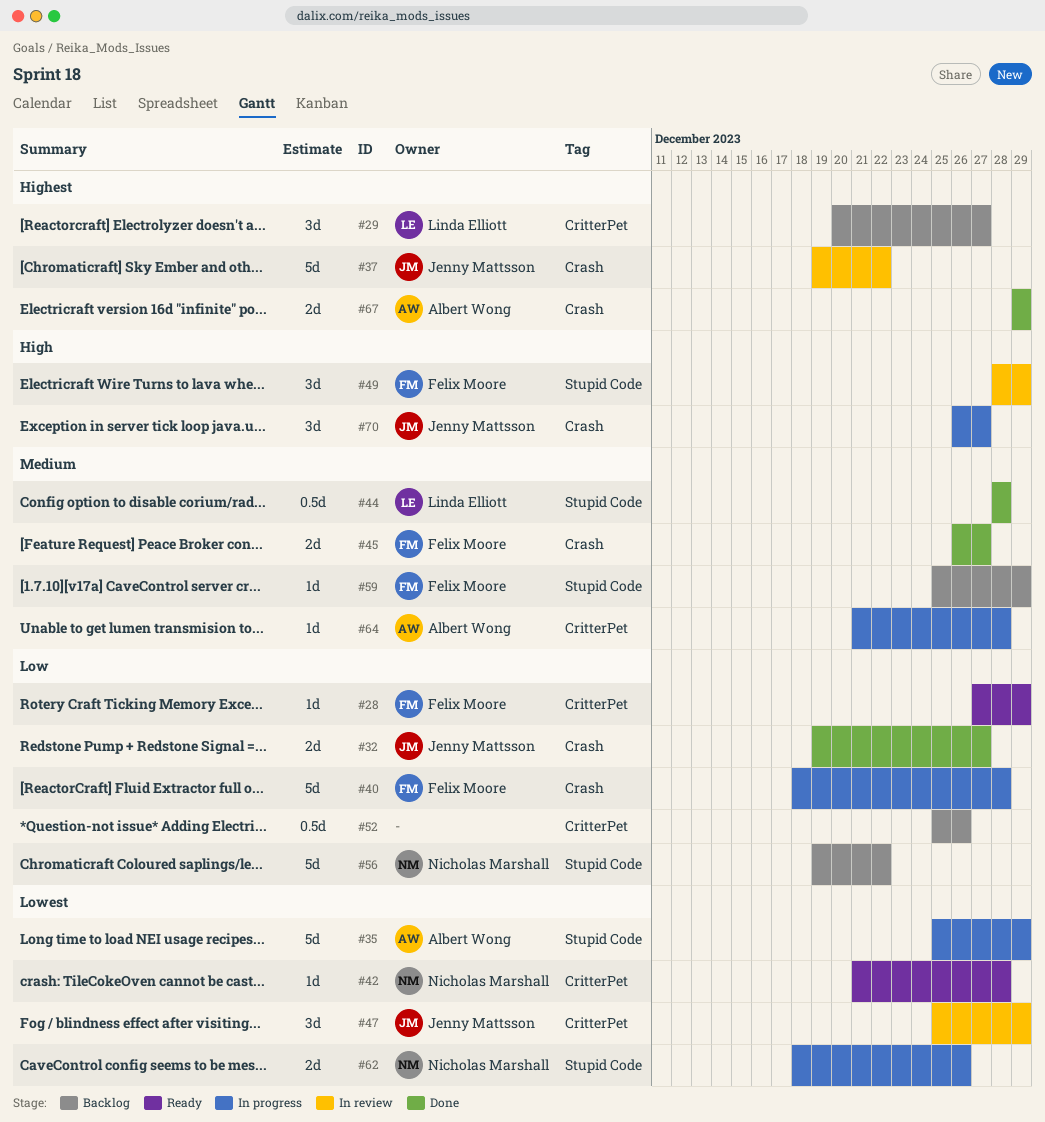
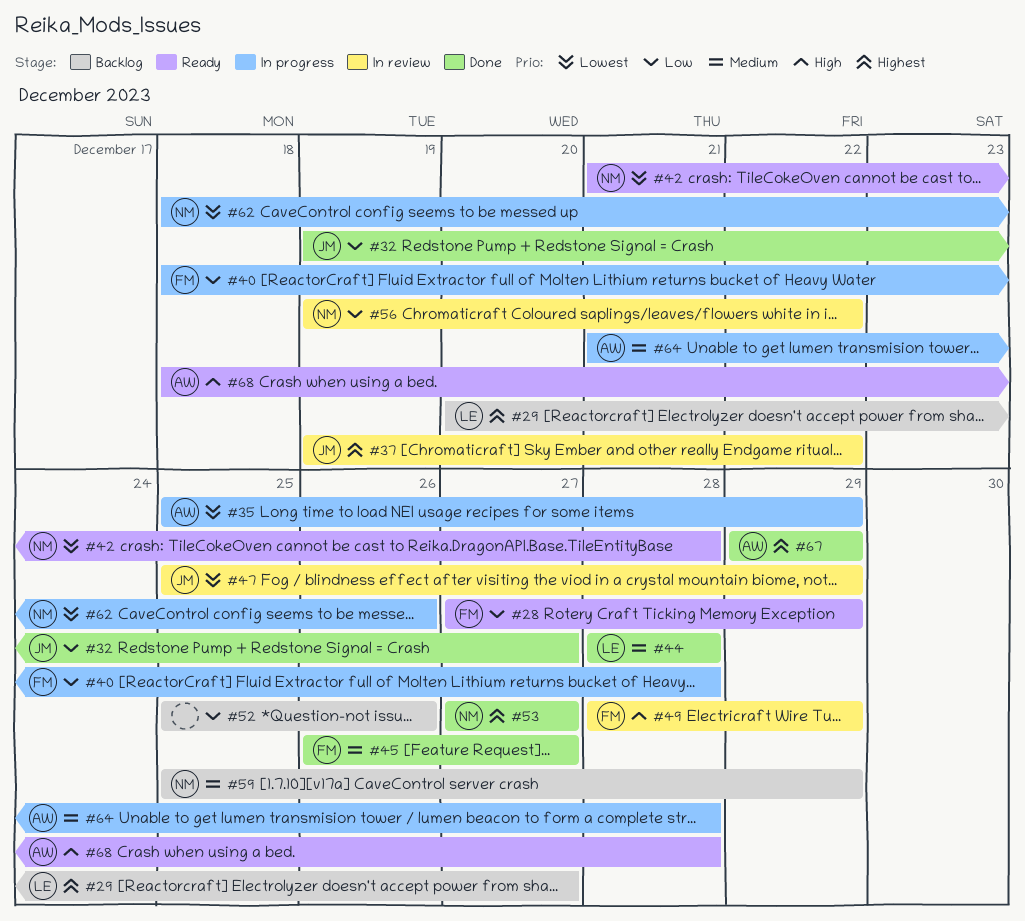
#53: none -> present
#56, status: Backlog -> In review
#59, owner: Felix Moore -> Nicholas Marshall
#68: none -> present
#70: present -> none

